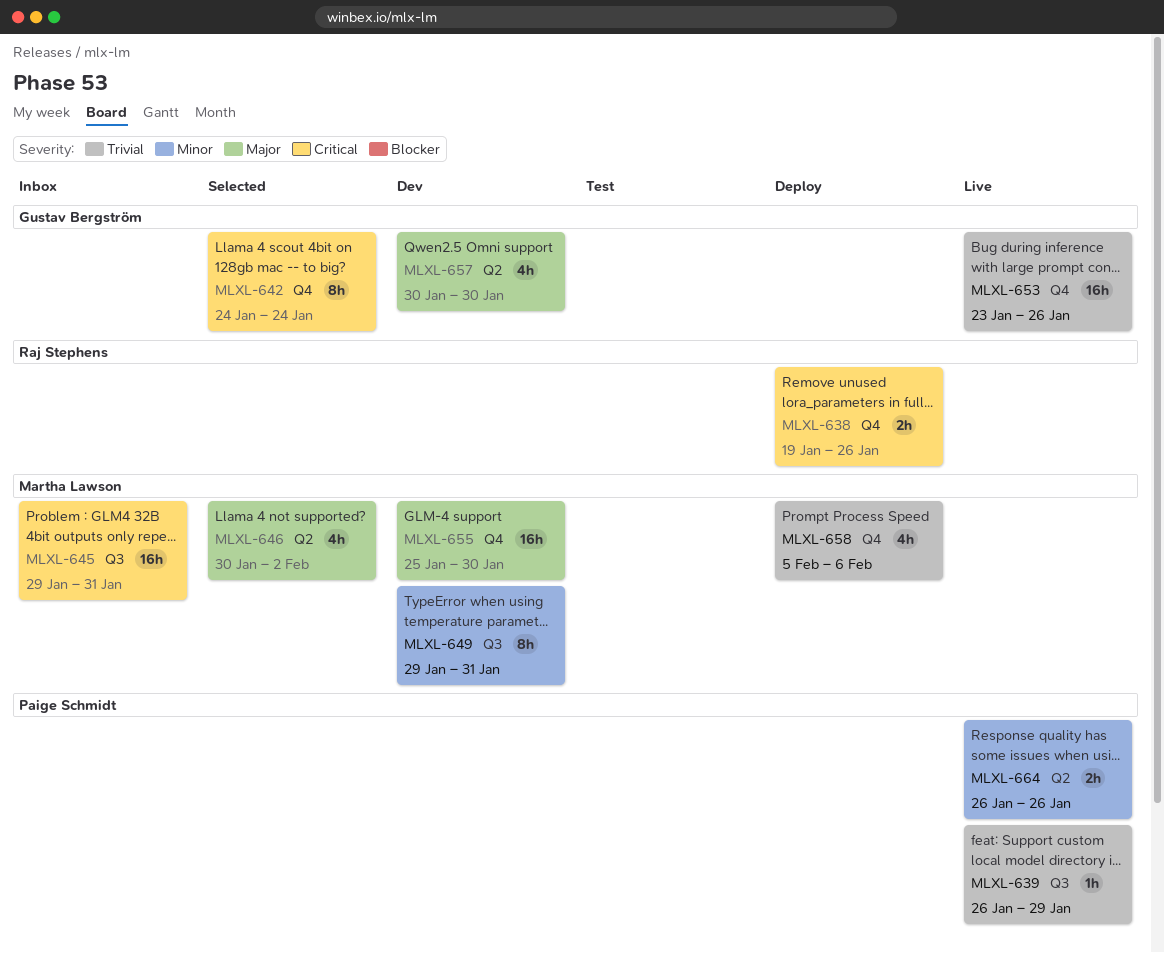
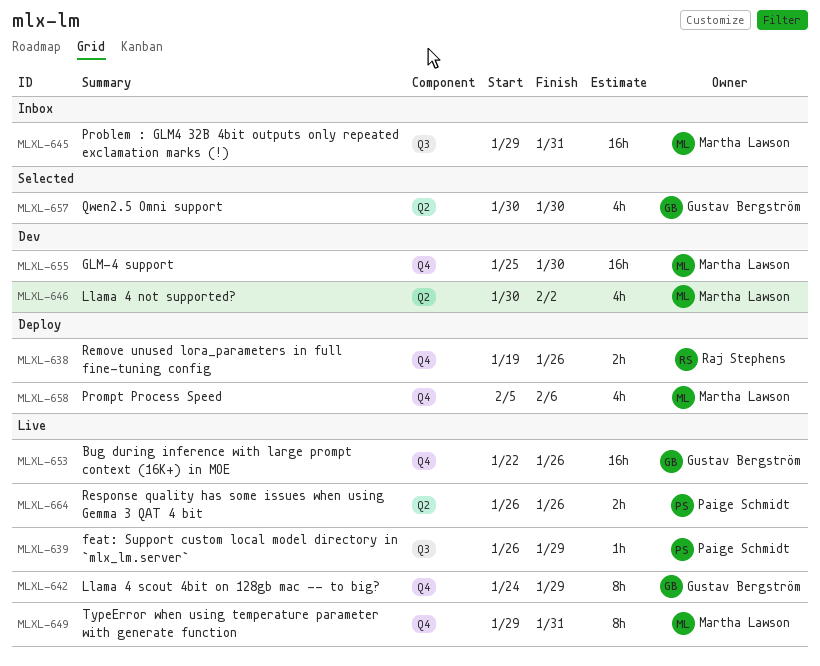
MLXL-642, status: Selected -> Live
MLXL-642, due: Jan 24 -> Jan 29
MLXL-646, status: Selected -> Dev
MLXL-649, status: Dev -> Live
MLXL-649, label: Q3 -> Q4
MLXL-653, start: Jan 23 -> Jan 22
MLXL-657, status: Dev -> Selected

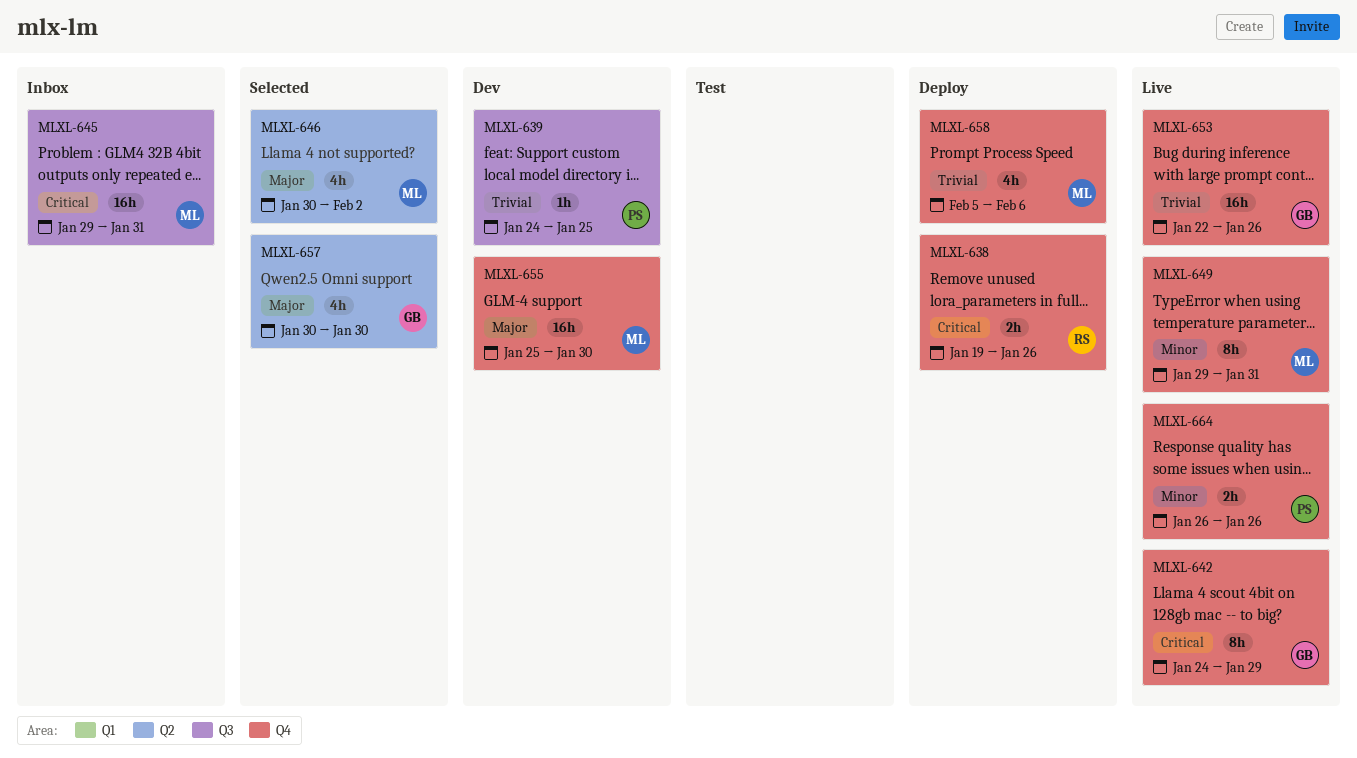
MLXL-639, status: Live -> Dev
MLXL-639, start: Jan 26 -> Jan 24
MLXL-639, due: Jan 29 -> Jan 25
MLXL-646, status: Dev -> Selected
MLXL-664, label: Q2 -> Q4

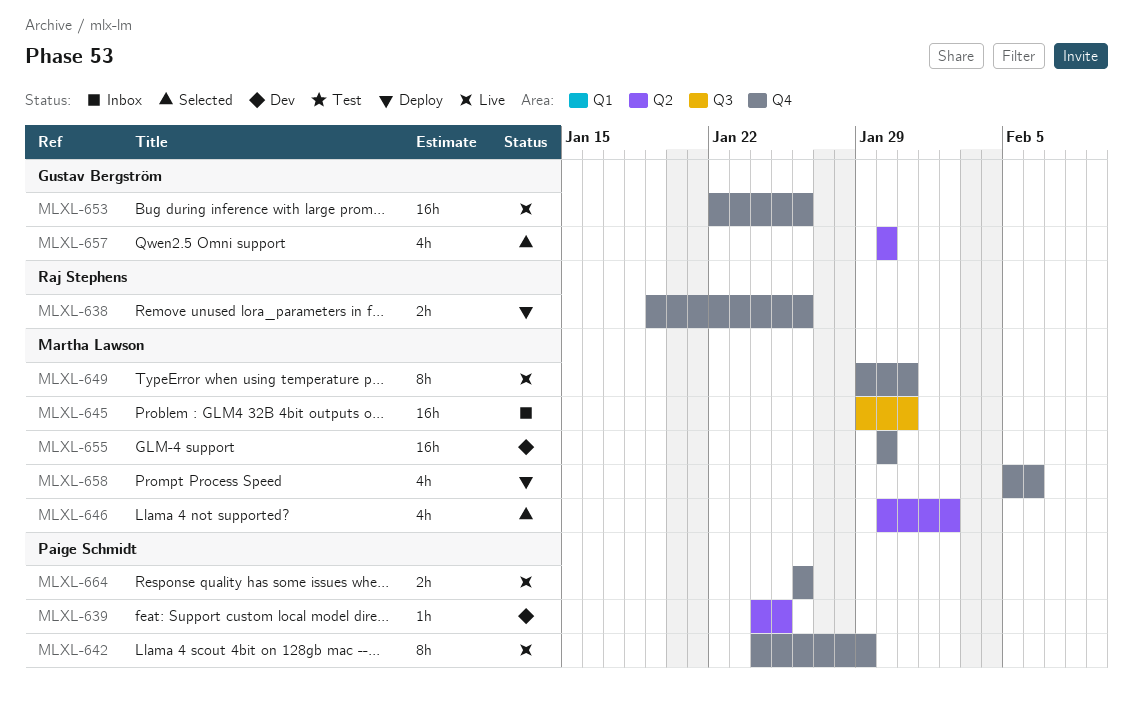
MLXL-639, label: Q3 -> Q2
MLXL-642, owner: Gustav Bergström -> Paige Schmidt
MLXL-655, start: Jan 25 -> Jan 30

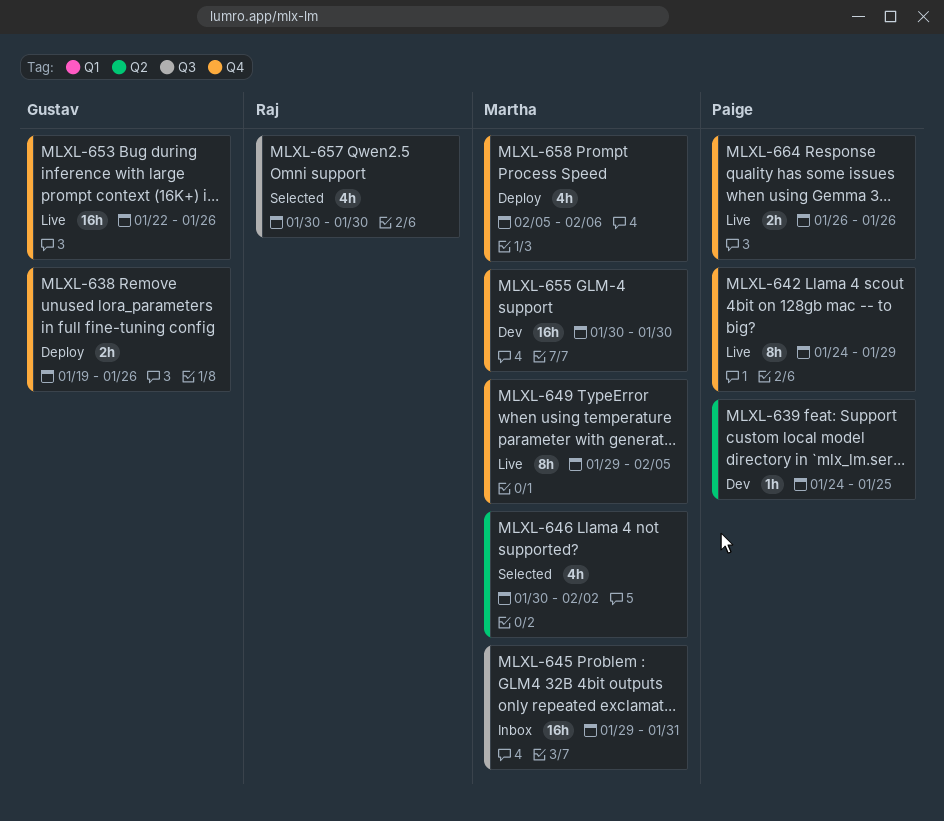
MLXL-638, owner: Raj Stephens -> Gustav Bergström
MLXL-649, due: Jan 31 -> Feb 5
MLXL-657, owner: Gustav Bergström -> Raj Stephens
MLXL-657, label: Q2 -> Q3

